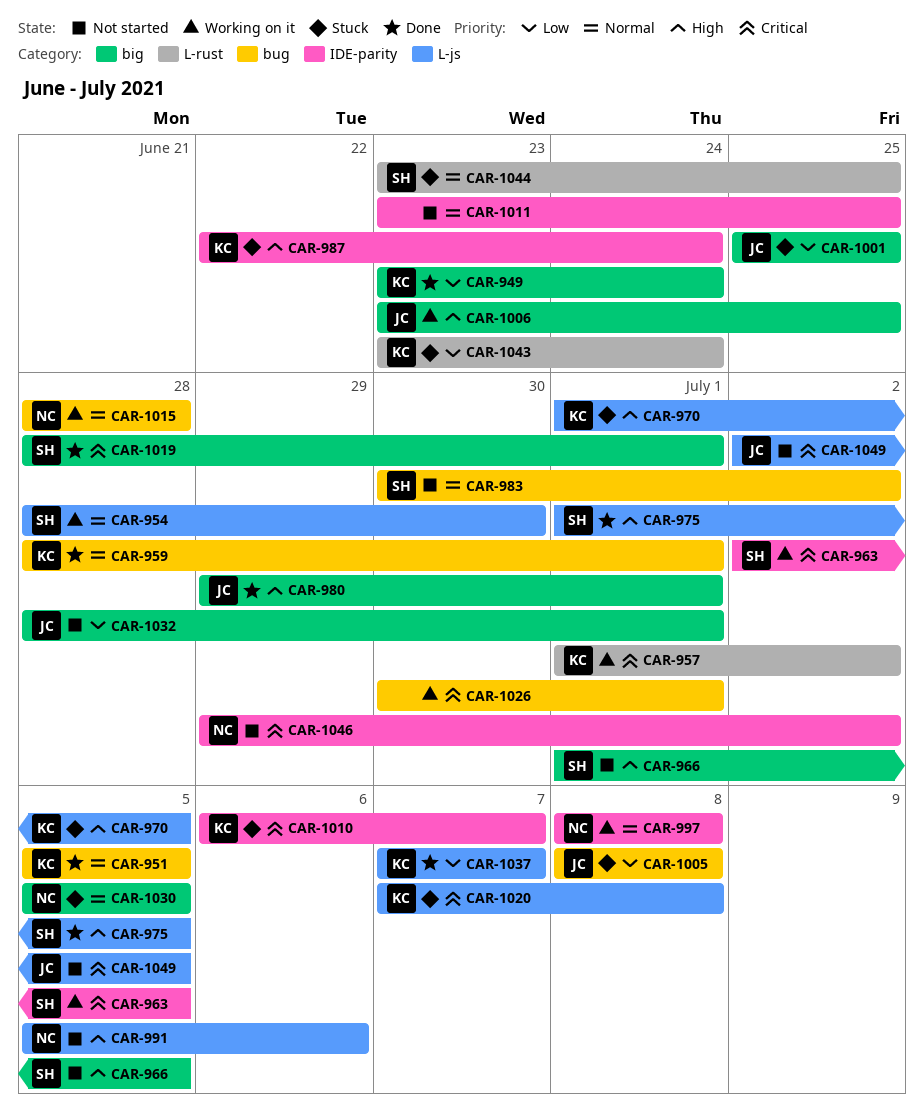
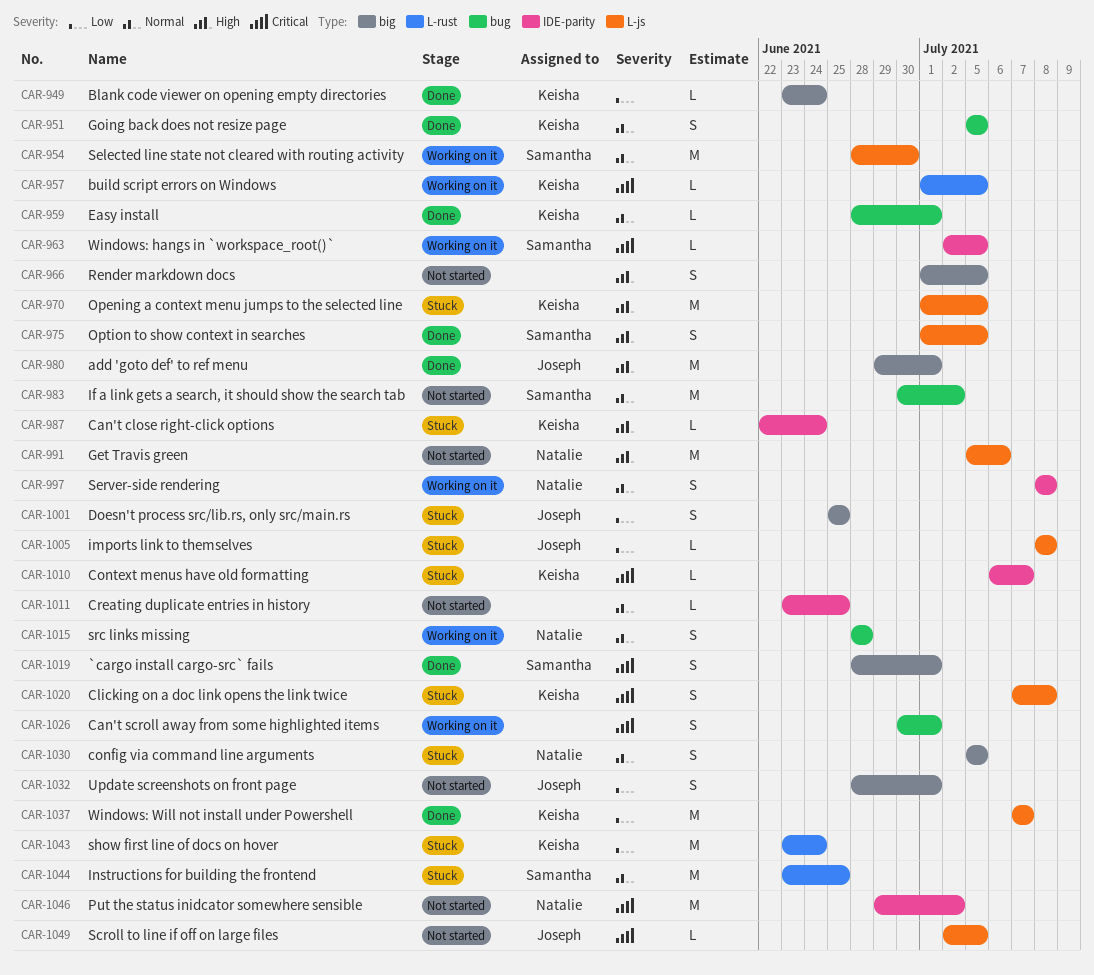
CAR-957, due: Jul 2 -> Jul 5
CAR-966, owner: Samantha -> none
CAR-1005, label: bug -> L-js
CAR-1006: present -> none

